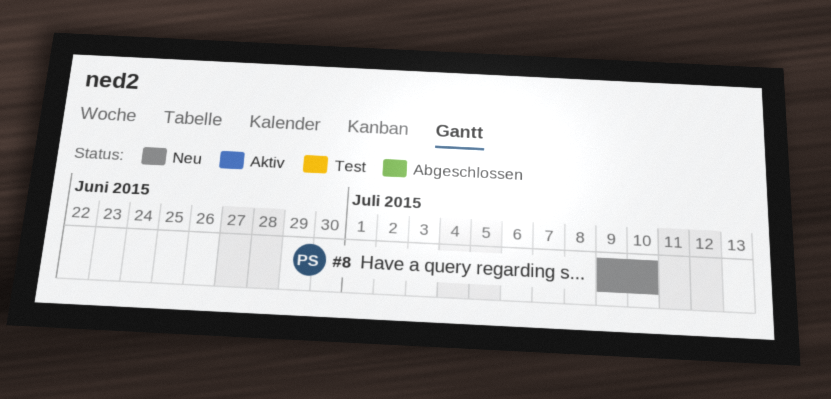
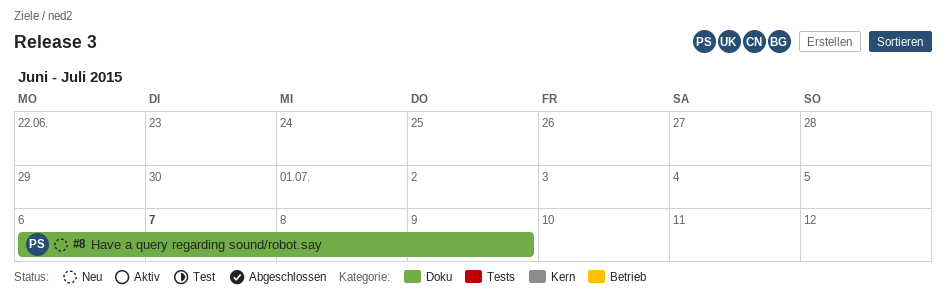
#8, start: Jul 9 -> Jul 6
#8, due: Jul 10 -> Jul 9

